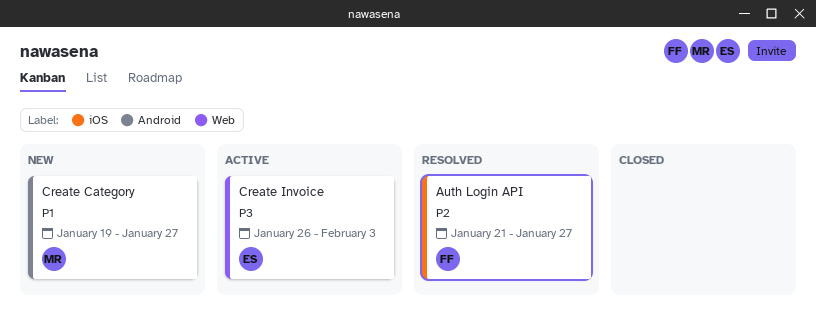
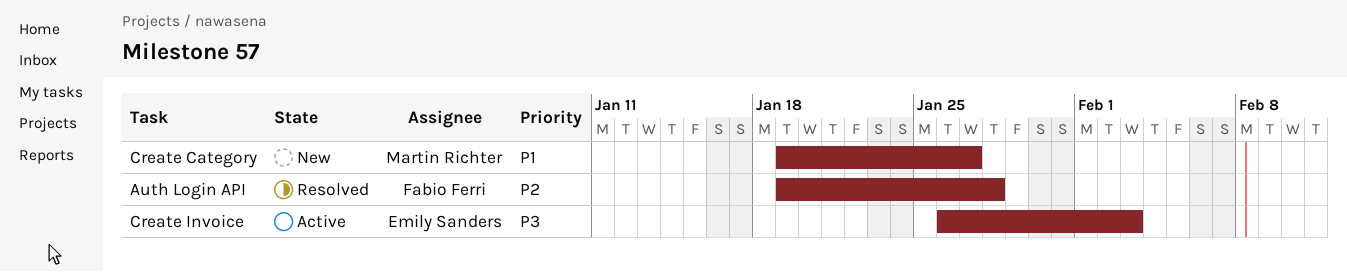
Auth Login API, start: Jan 21 -> Jan 19
Auth Login API, due: Jan 27 -> Jan 28

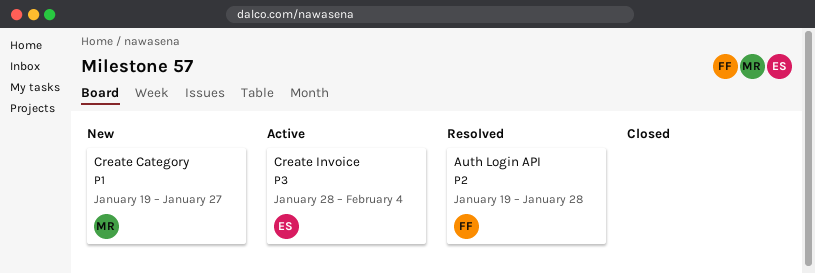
Create Invoice, start: Jan 26 -> Jan 28
Create Invoice, due: Feb 3 -> Feb 4

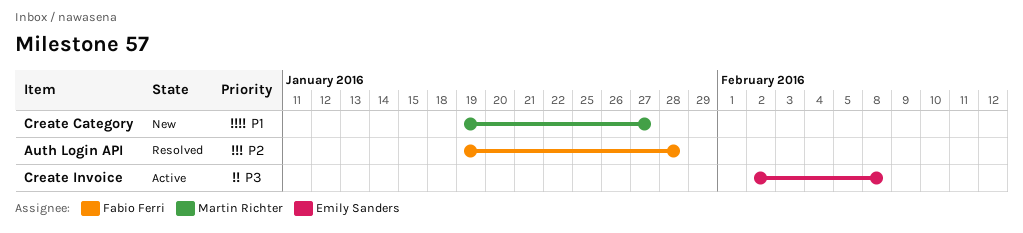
Create Invoice, start: Jan 28 -> Feb 2
Create Invoice, due: Feb 4 -> Feb 8

